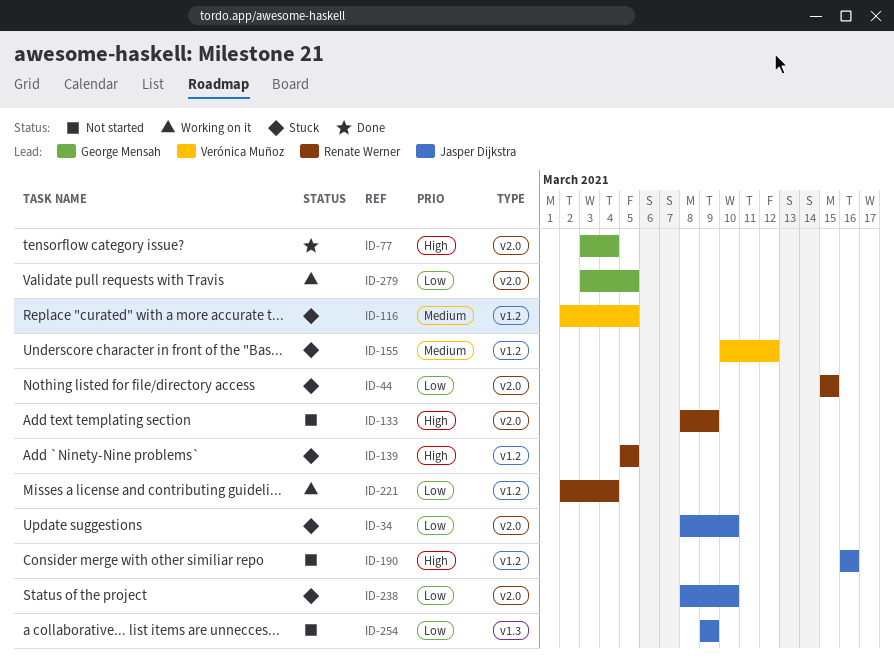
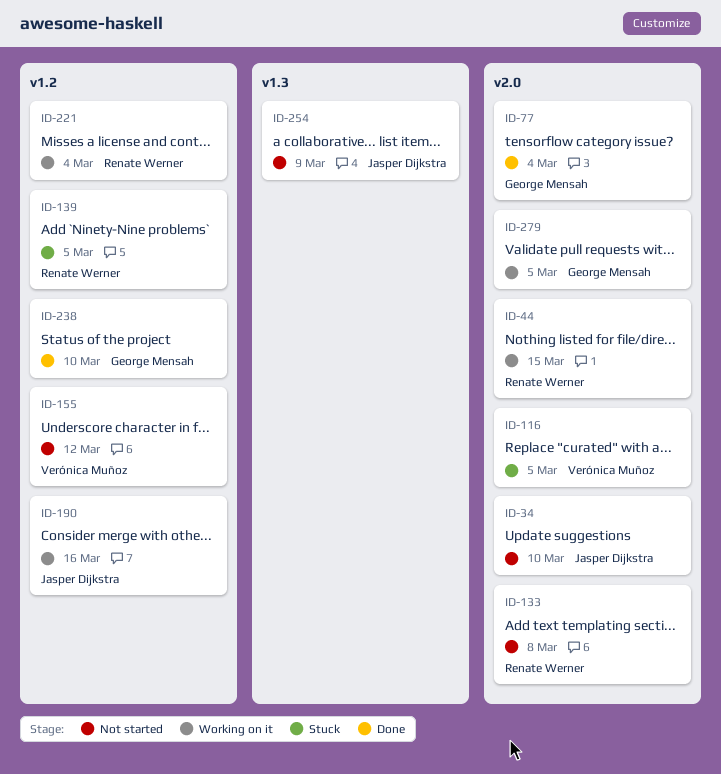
ID-34, status: Stuck -> Not started
ID-44, status: Stuck -> Working on it
ID-116, label: v1.2 -> v2.0
ID-133, due: Mar 9 -> Mar 8
ID-155, status: Stuck -> Not started
ID-190, status: Not started -> Working on it
ID-238, status: Stuck -> Done
ID-238, owner: Jasper Dijkstra -> George Mensah
ID-238, label: v2.0 -> v1.2

